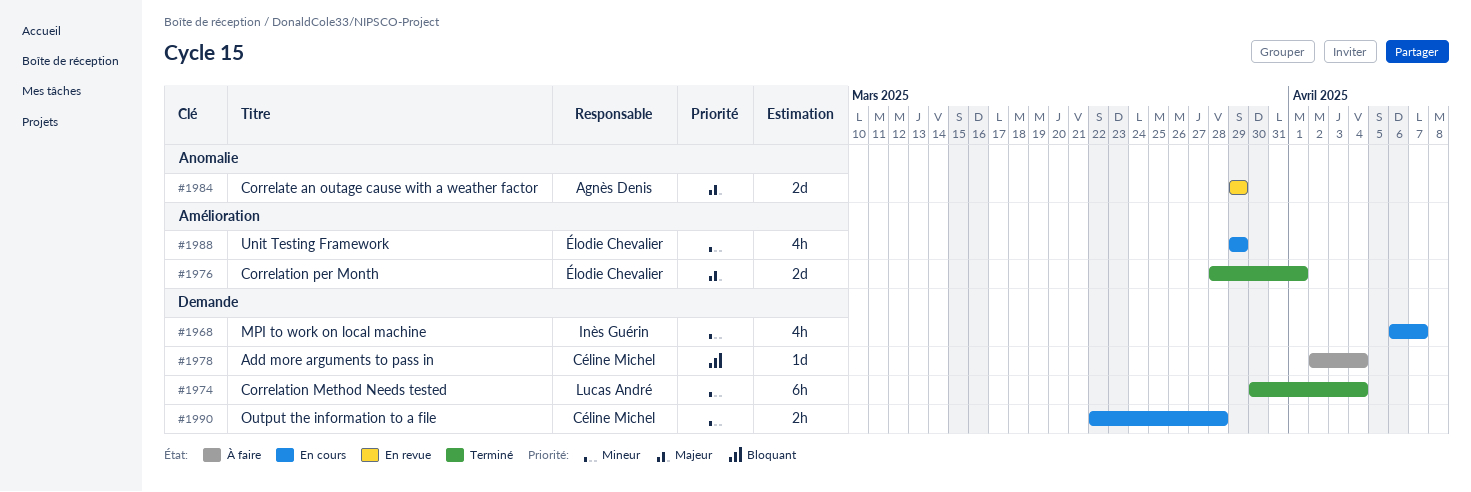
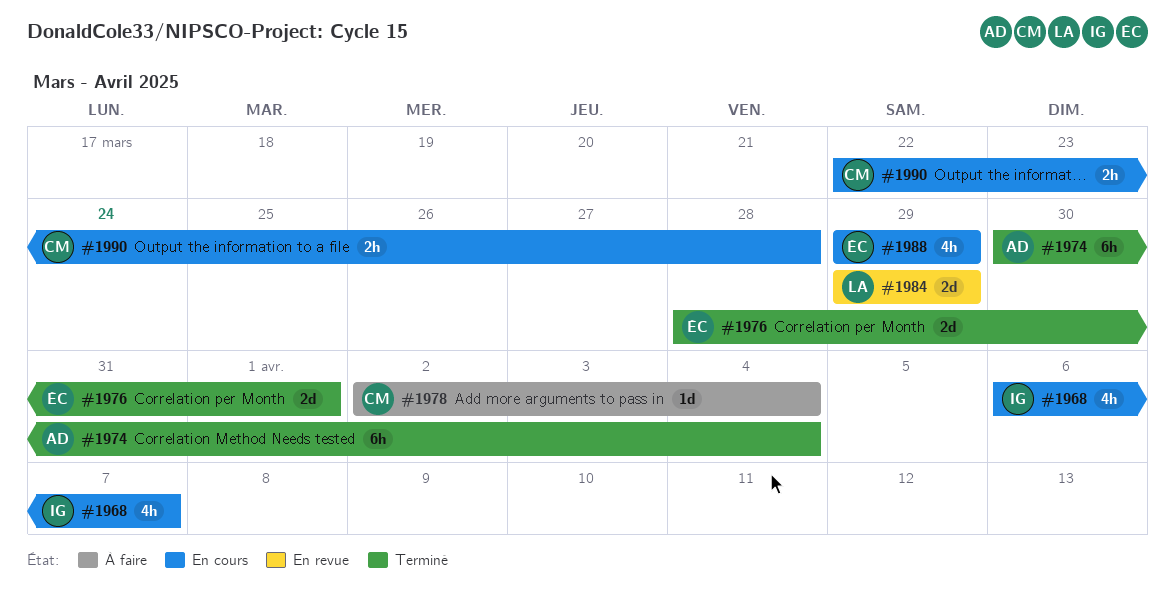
#1974, owner: Lucas André -> Agnès Denis
#1984, owner: Agnès Denis -> Lucas André

